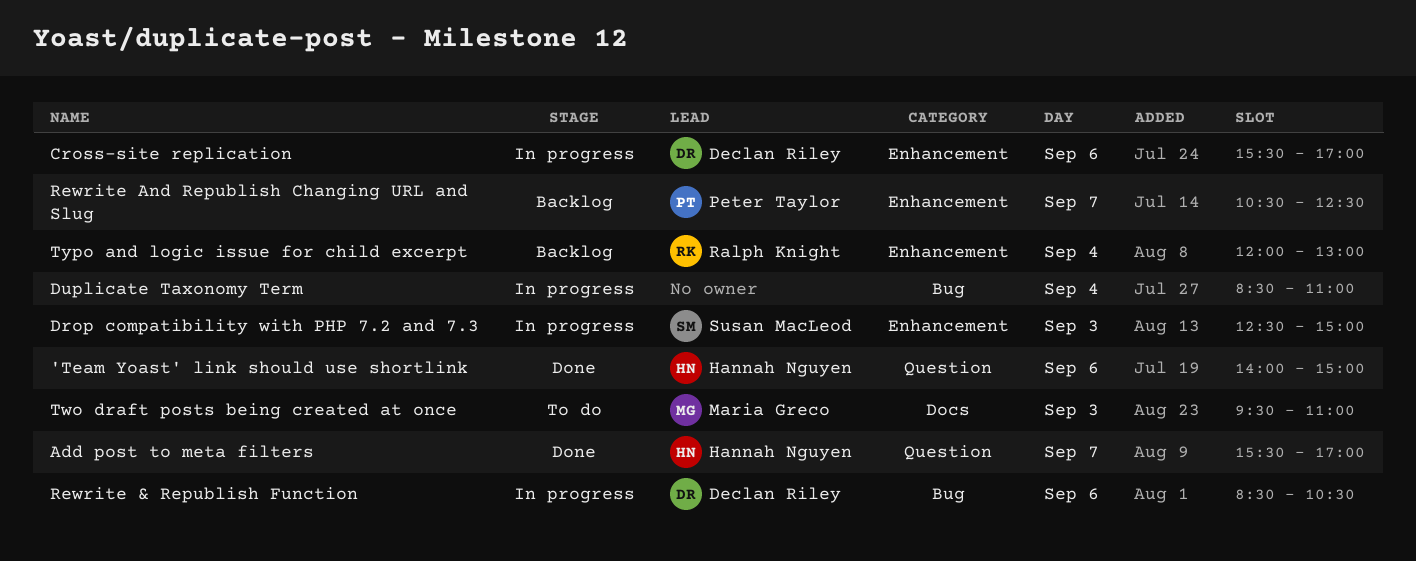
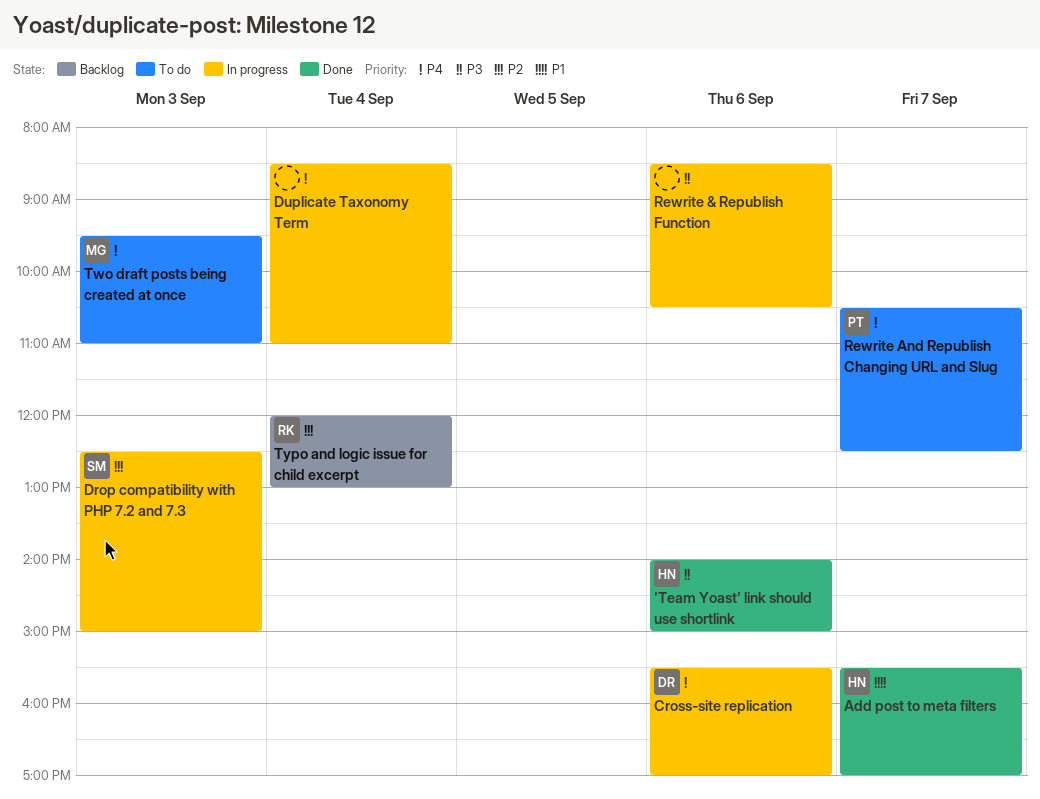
Rewrite & Republish Function, owner: Declan Riley -> none
Rewrite And Republish Changing URL and Slug, status: Backlog -> To do

